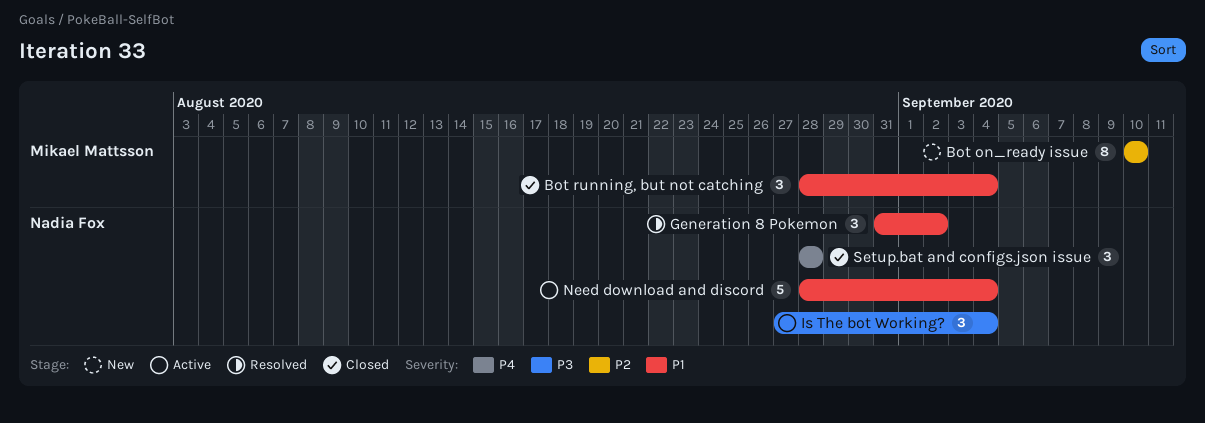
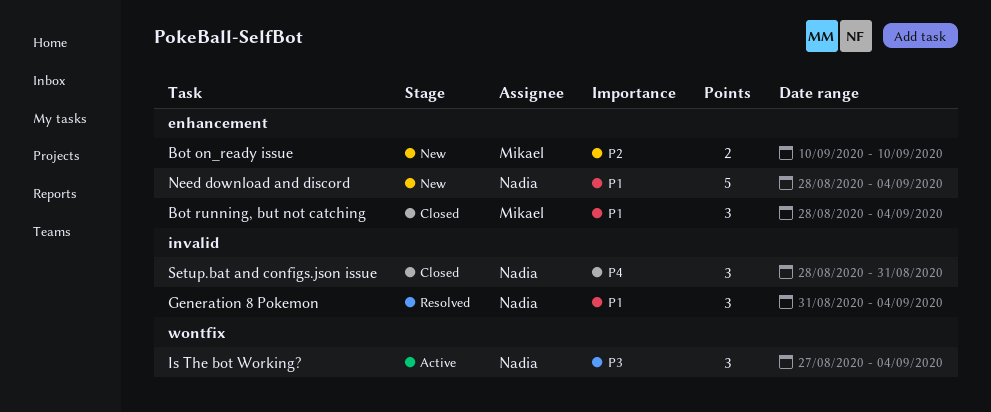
Bot on_ready issue, estimate: 8 -> 2
Generation 8 Pokemon, due: Sep 2 -> Sep 4
Need download and discord, status: Active -> New
Setup.bat and configs.json issue, due: Aug 28 -> Aug 31

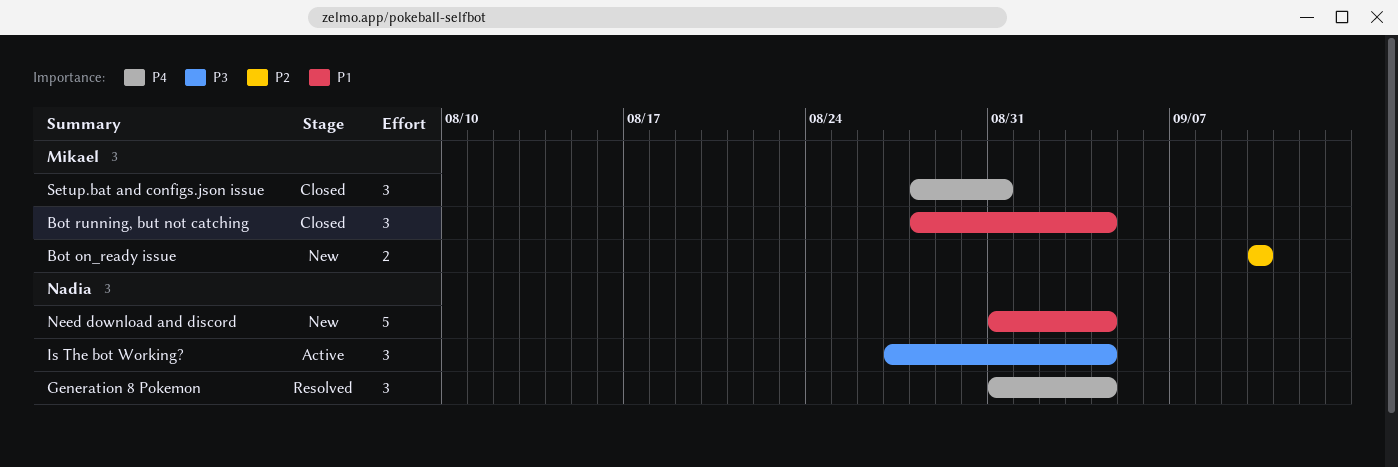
Generation 8 Pokemon, priority: P1 -> P4
Need download and discord, start: Aug 28 -> Aug 31
Setup.bat and configs.json issue, owner: Nadia -> Mikael

